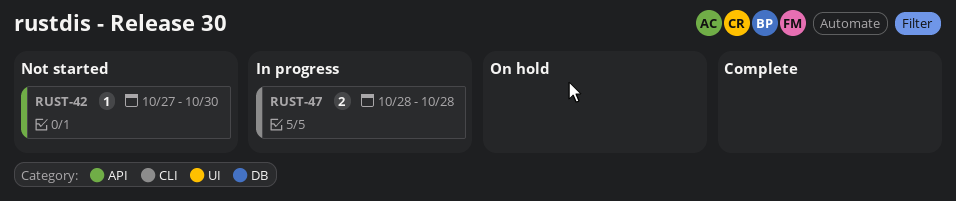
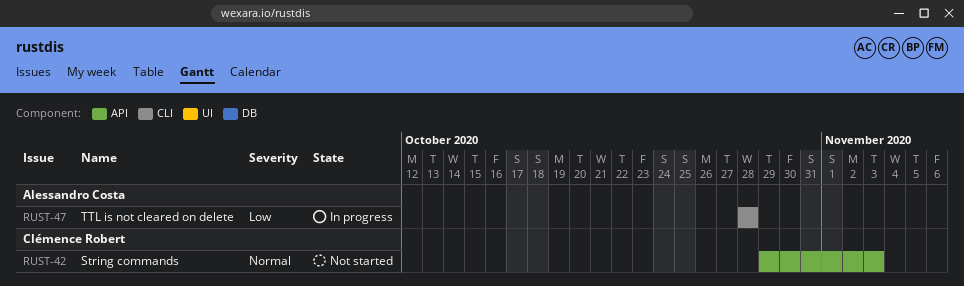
RUST-42, start: Oct 27 -> Oct 29
RUST-42, due: Oct 30 -> Nov 3

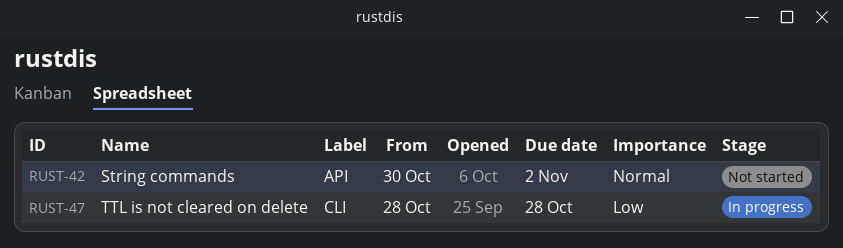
RUST-42, start: Oct 29 -> Oct 30
RUST-42, due: Nov 3 -> Nov 2

